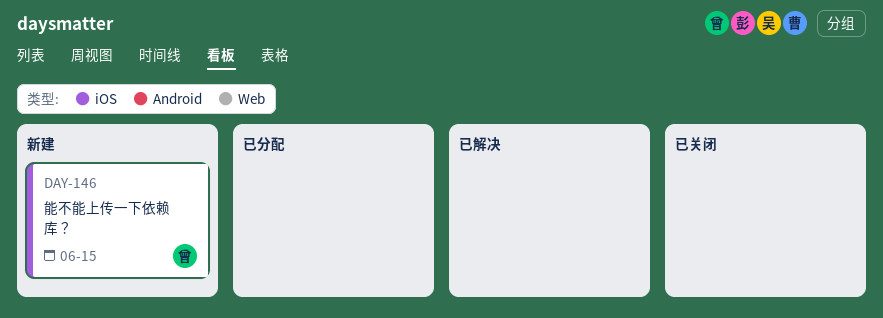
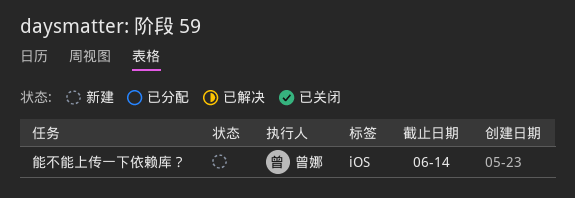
能不能上传一下依赖库？, due: Jun 15 -> Jun 14

